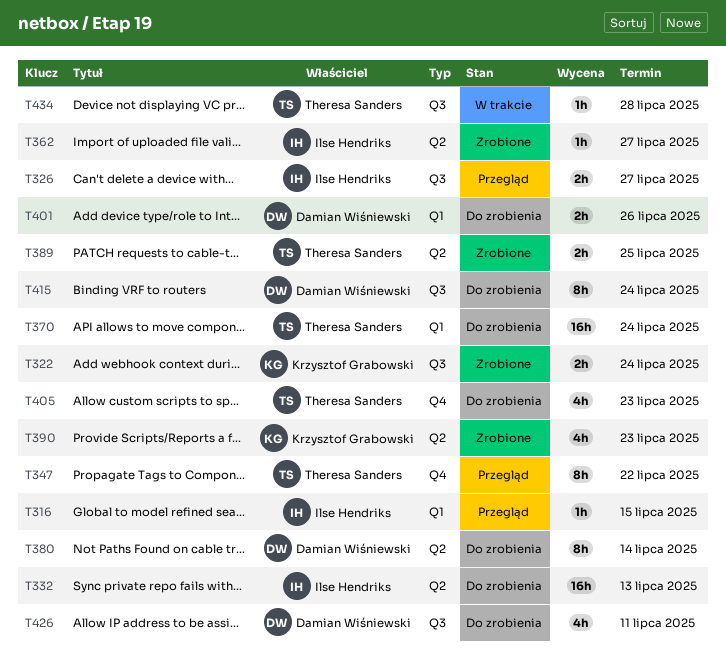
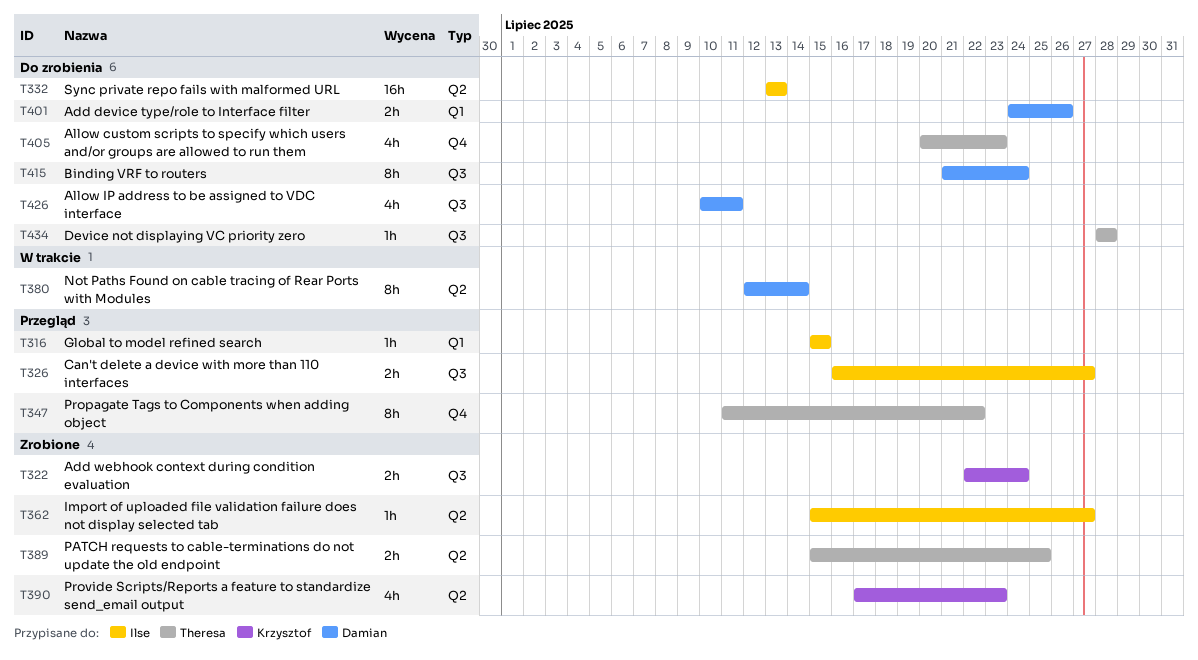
T370: present -> none
T380, status: Do zrobienia -> W trakcie
T434, status: W trakcie -> Do zrobienia

